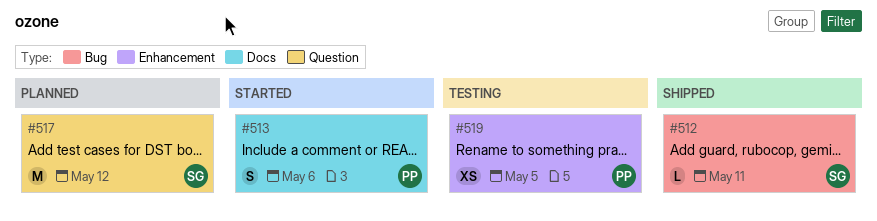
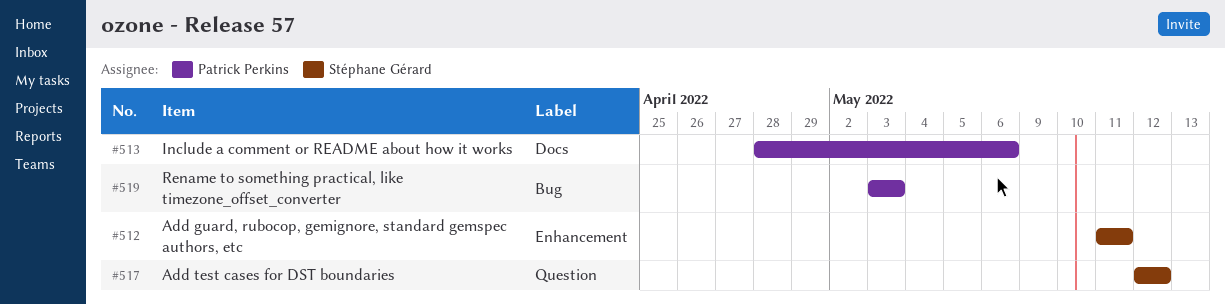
#512, label: Bug -> Enhancement
#519, label: Enhancement -> Bug
#519, due: May 5 -> May 3

